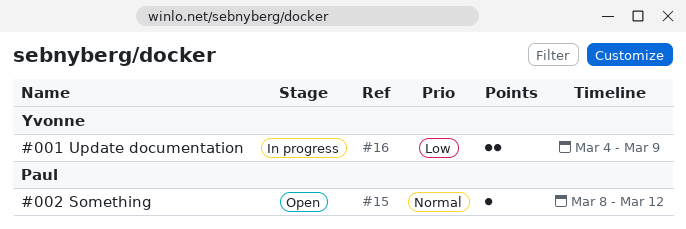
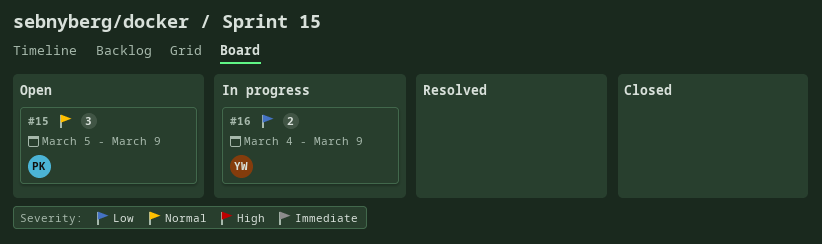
#15, estimate: 1 -> 3
#15, start: Mar 8 -> Mar 5
#15, due: Mar 12 -> Mar 9

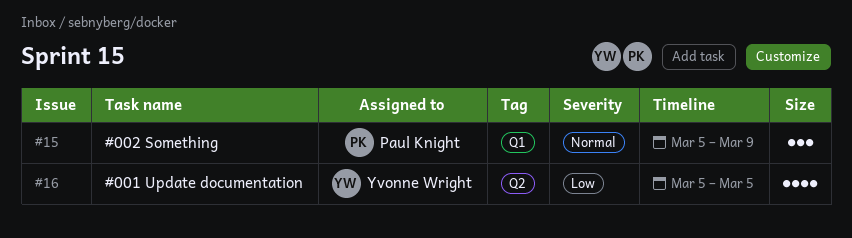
#16, estimate: 2 -> 4
#16, start: Mar 4 -> Mar 5
#16, due: Mar 9 -> Mar 5

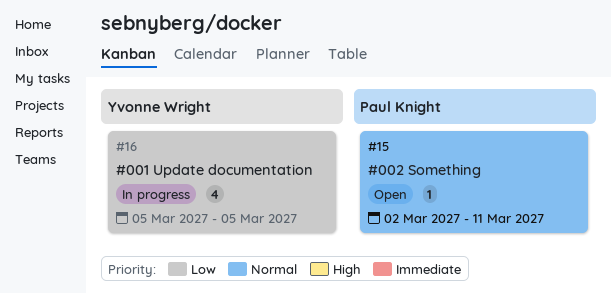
#15, estimate: 3 -> 1
#15, start: Mar 5 -> Mar 2
#15, due: Mar 9 -> Mar 11

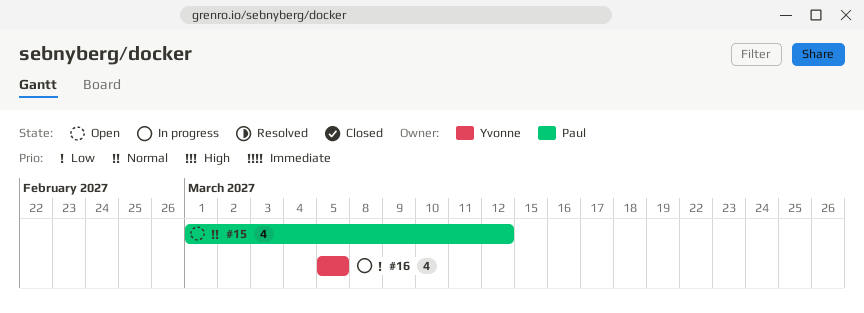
#15, estimate: 1 -> 4
#15, start: Mar 2 -> Mar 1
#15, due: Mar 11 -> Mar 12

